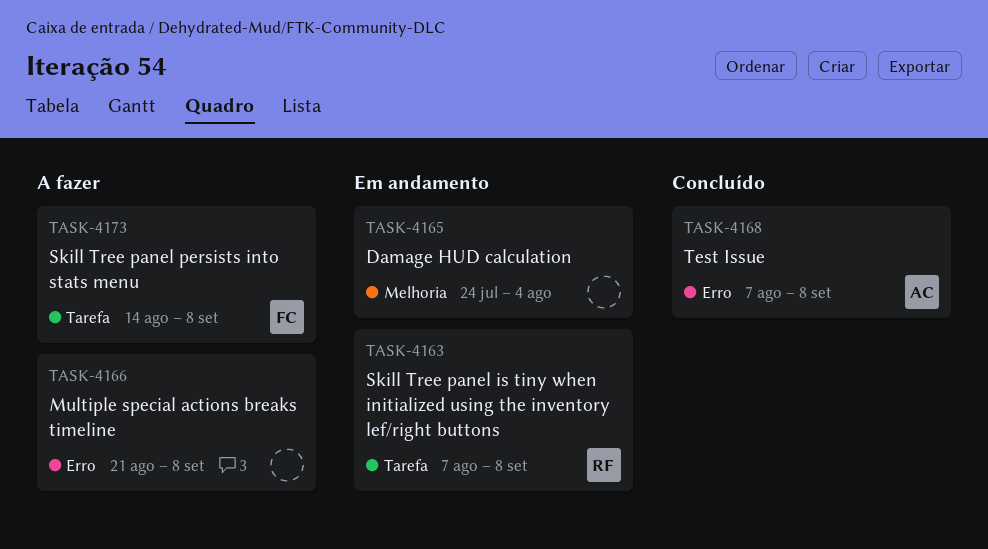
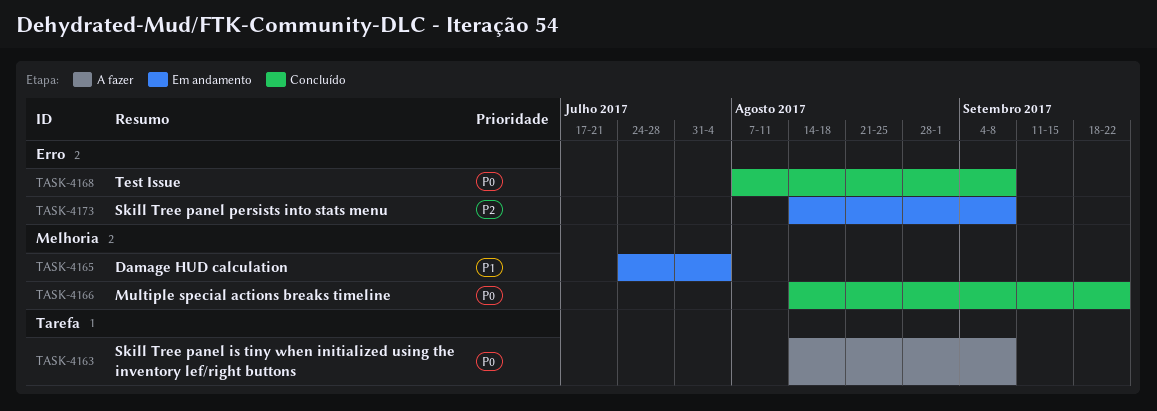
TASK-4163, status: Em andamento -> A fazer
TASK-4163, start: Aug 7 -> Aug 14
TASK-4166, status: A fazer -> Concluído
TASK-4166, label: Erro -> Melhoria
TASK-4166, start: Aug 21 -> Aug 14
TASK-4166, due: Sep 8 -> Sep 22
TASK-4173, status: A fazer -> Em andamento
TASK-4173, label: Tarefa -> Erro

